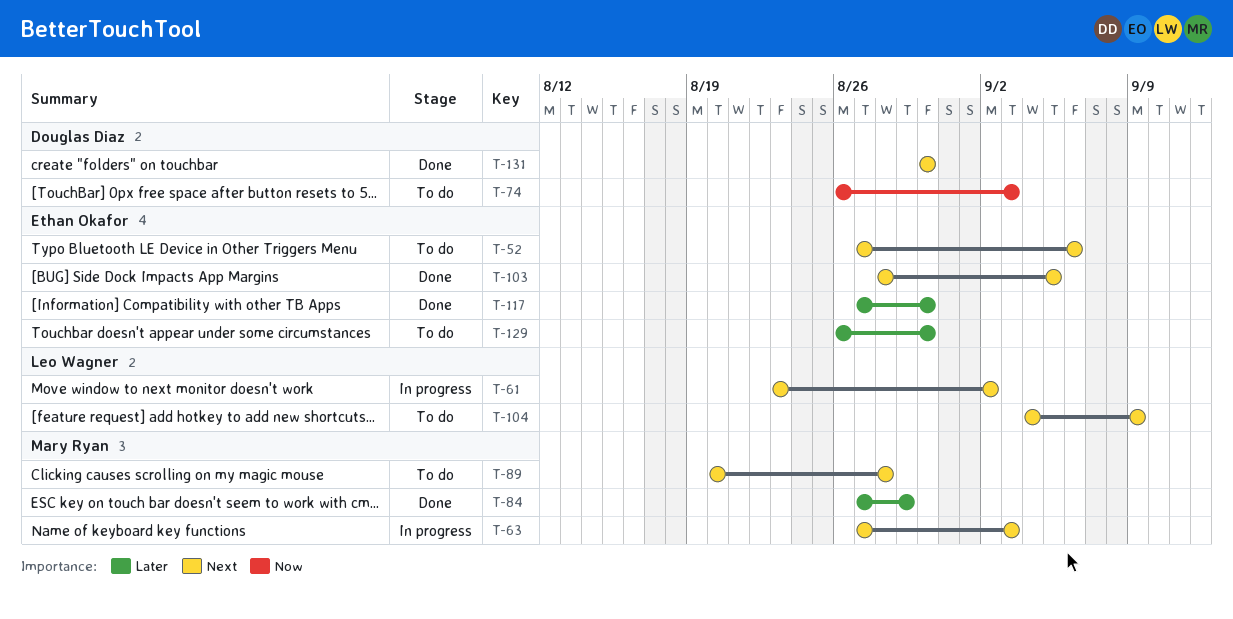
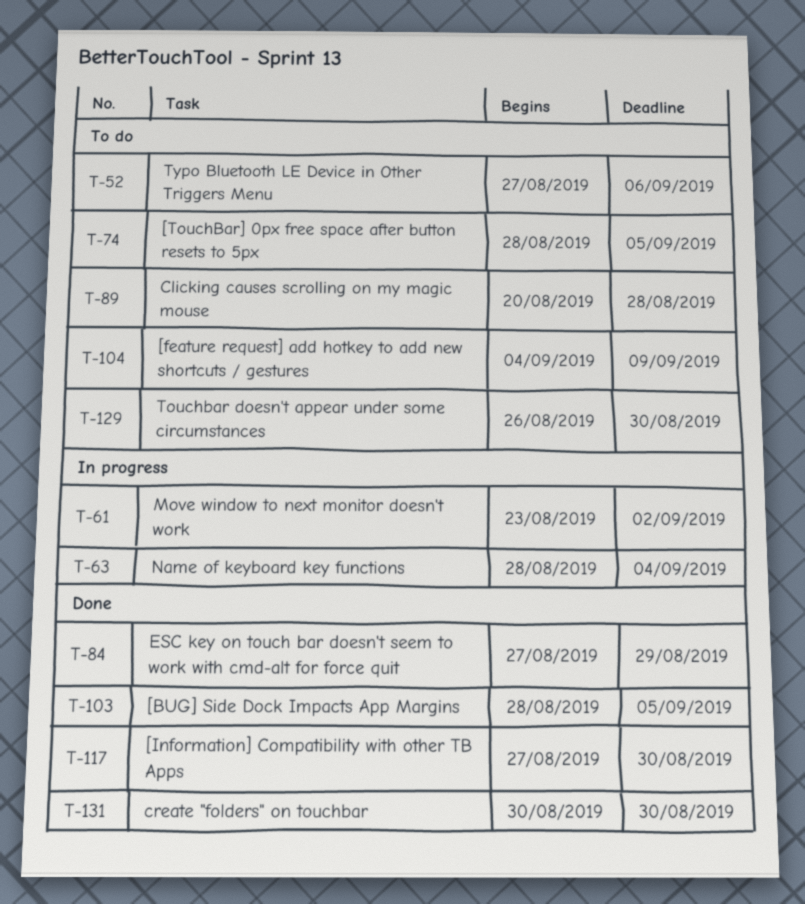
T-63, start: Aug 27 -> Aug 28
T-63, due: Sep 3 -> Sep 4
T-74, start: Aug 26 -> Aug 28
T-74, due: Sep 3 -> Sep 5

